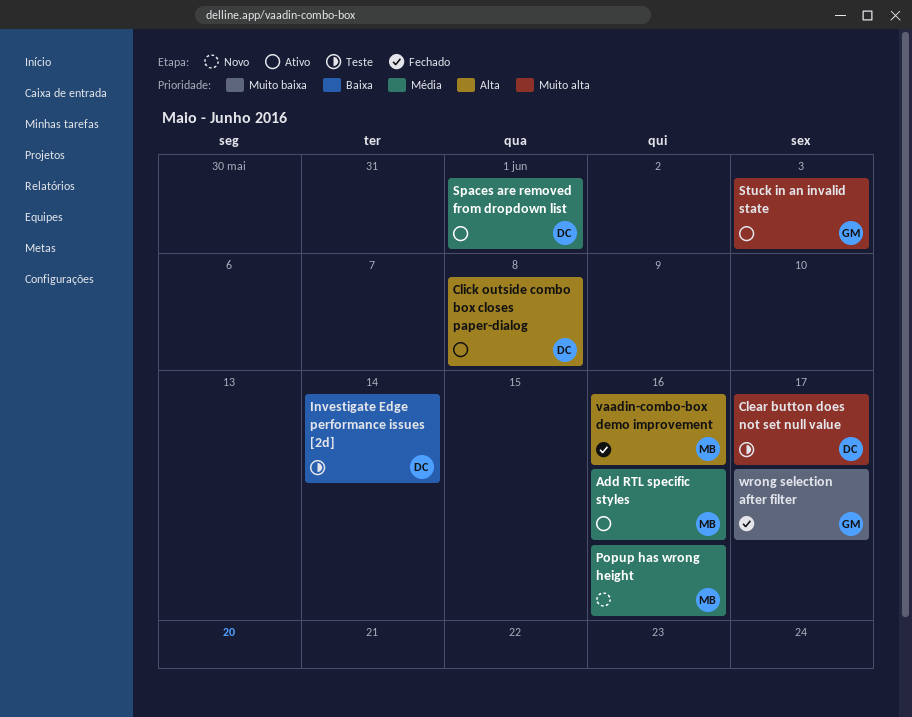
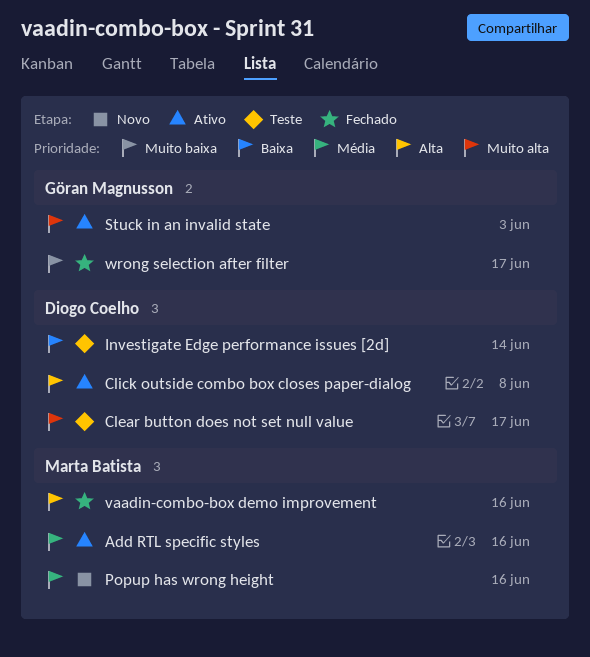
Spaces are removed from dropdown list: present -> none

